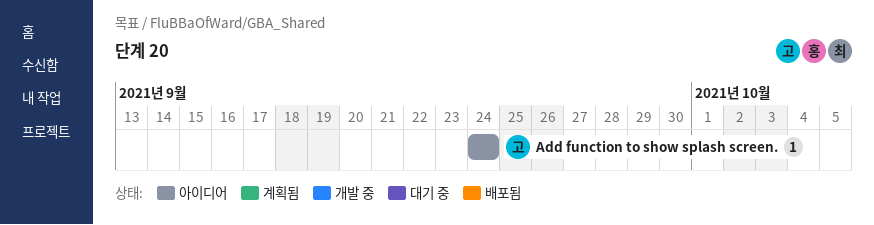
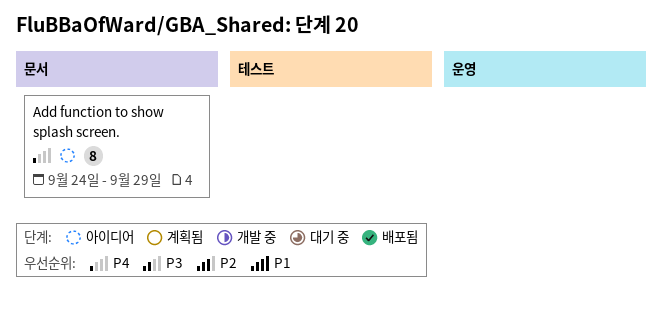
Add function to show splash screen., estimate: 1 -> 8
Add function to show splash screen., due: Sep 24 -> Sep 29

